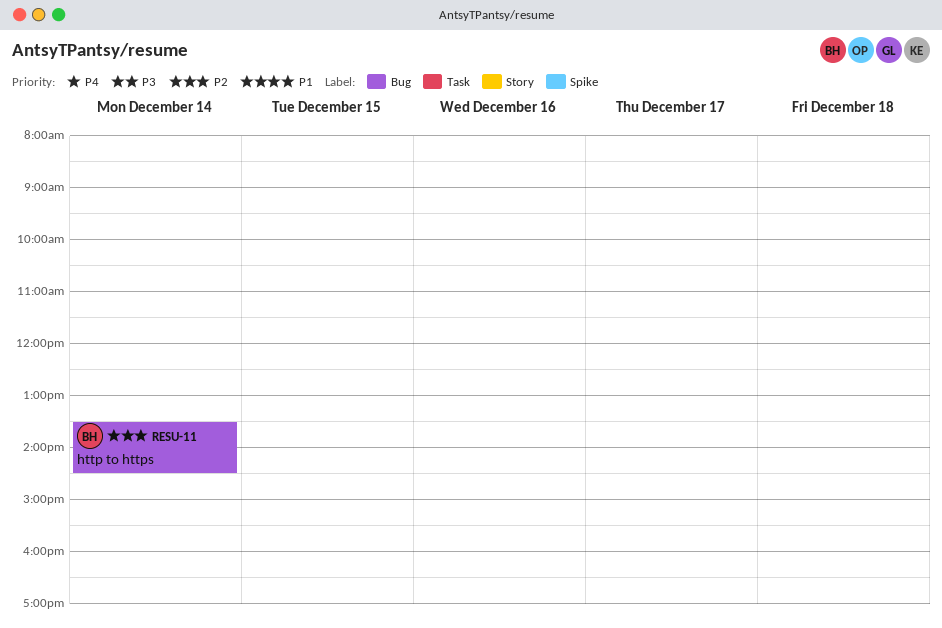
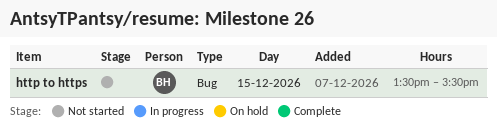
http to https, day: Dec 14 -> Dec 15
http to https, ends: 14:30 -> 15:30

